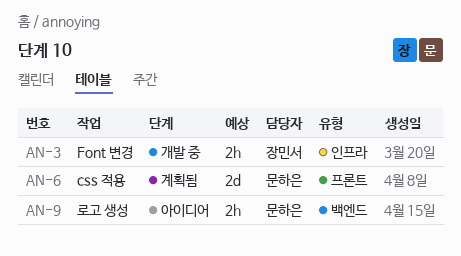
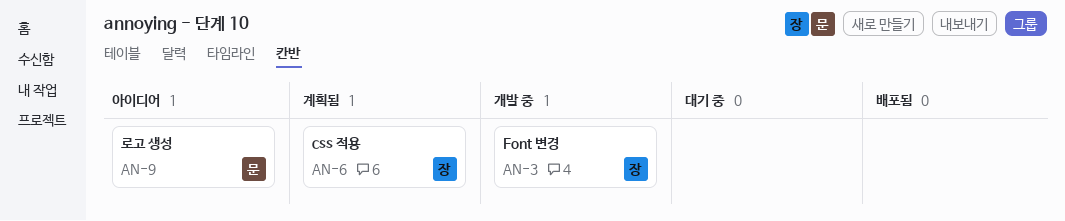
AN-6, owner: 문하은 -> 장민서

